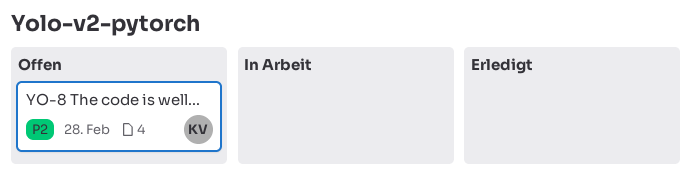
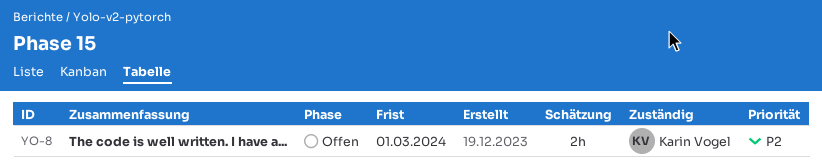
YO-8, due: Feb 28 -> Mar 1

